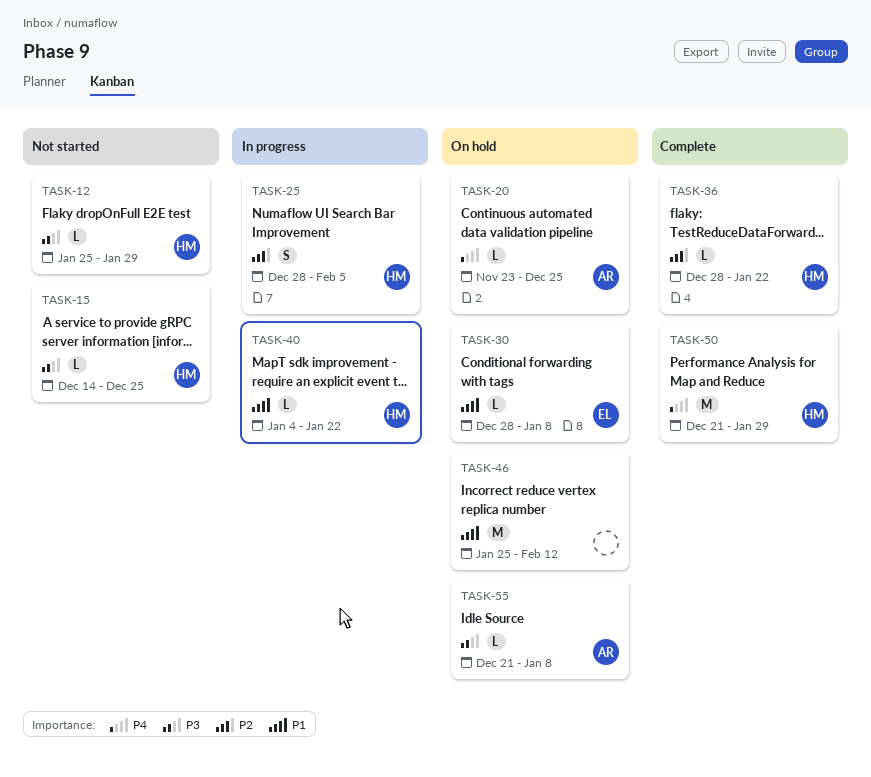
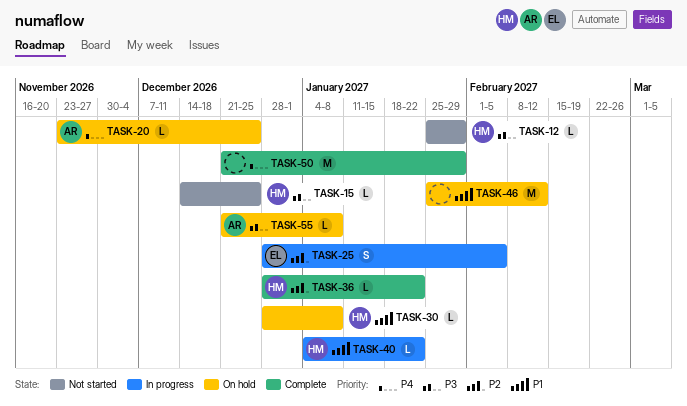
TASK-25, owner: HM -> EL
TASK-30, owner: EL -> HM
TASK-50, owner: HM -> none

